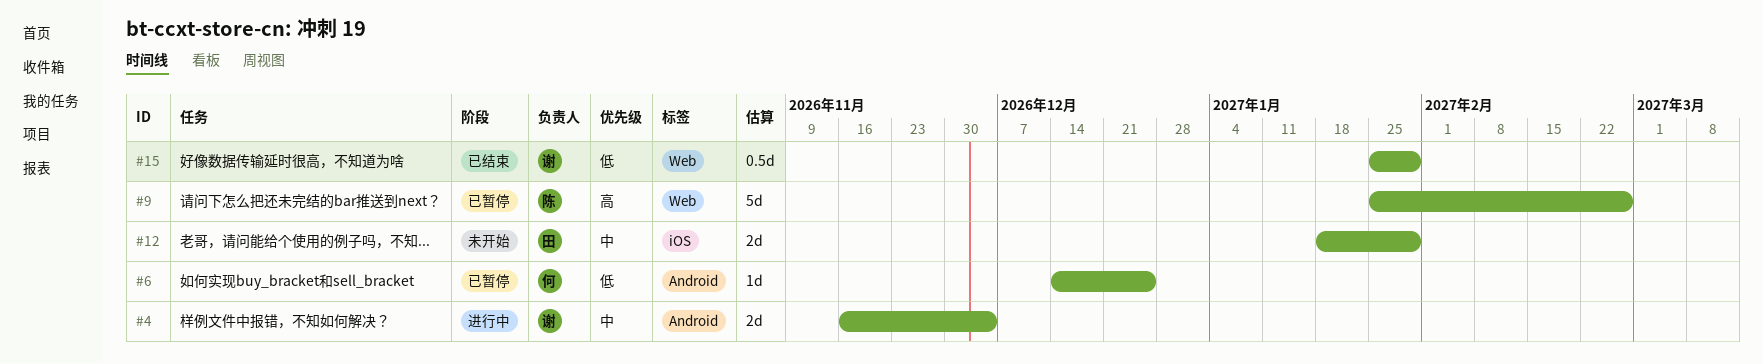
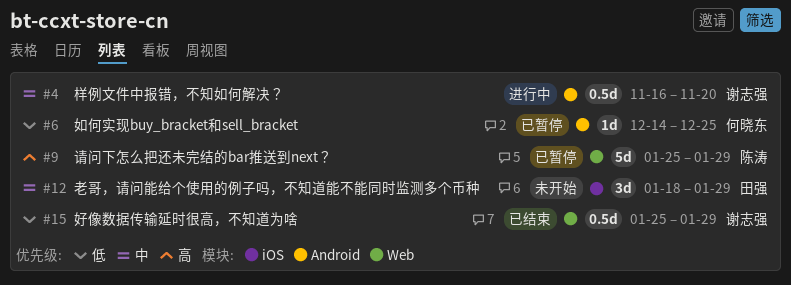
#4, estimate: 2d -> 0.5d
#4, due: Dec 4 -> Nov 20
#9, due: Feb 26 -> Jan 29
#12, estimate: 2d -> 3d

